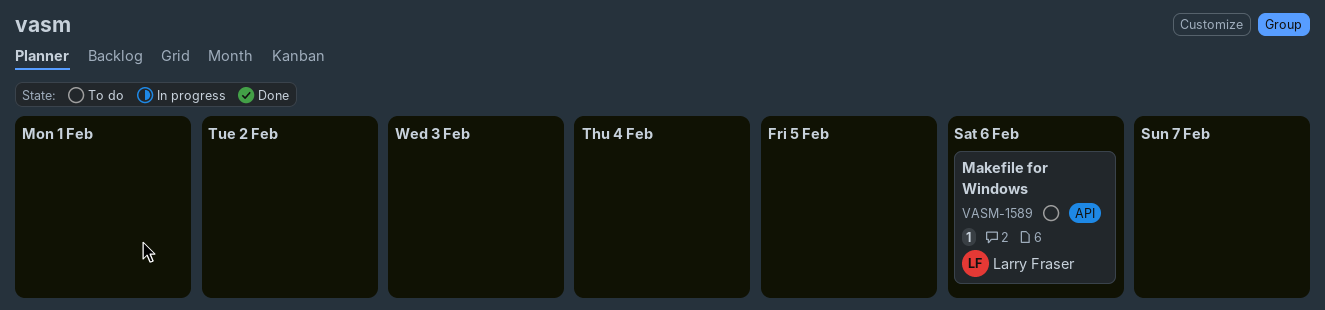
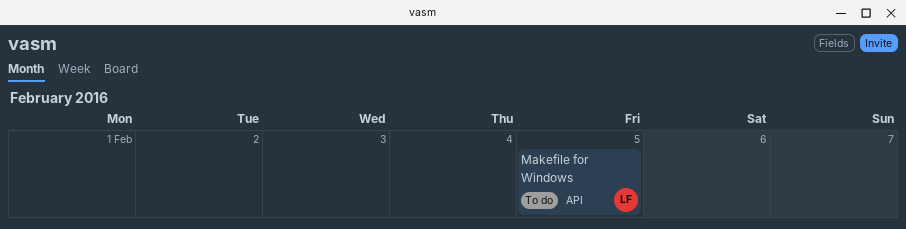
Makefile for Windows, due: Feb 6 -> Feb 5

